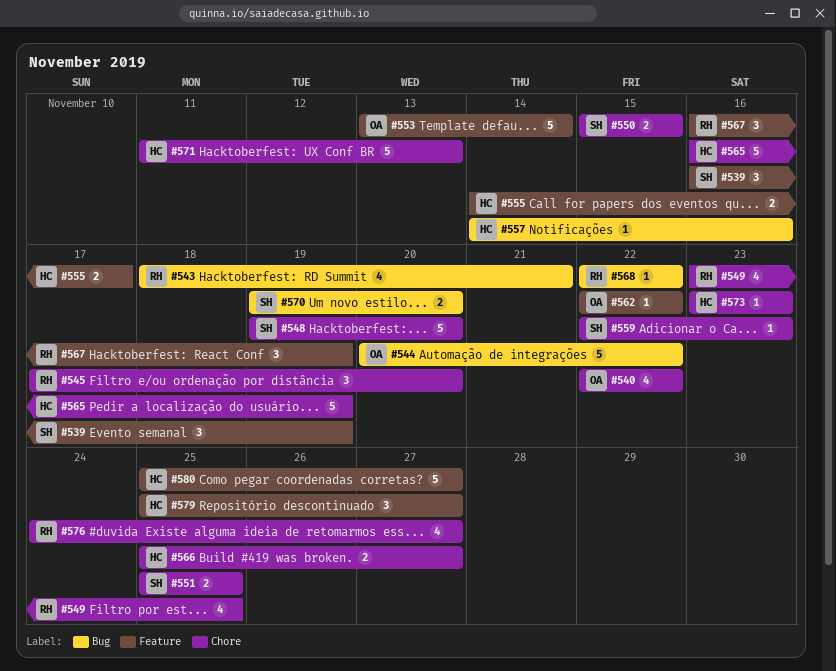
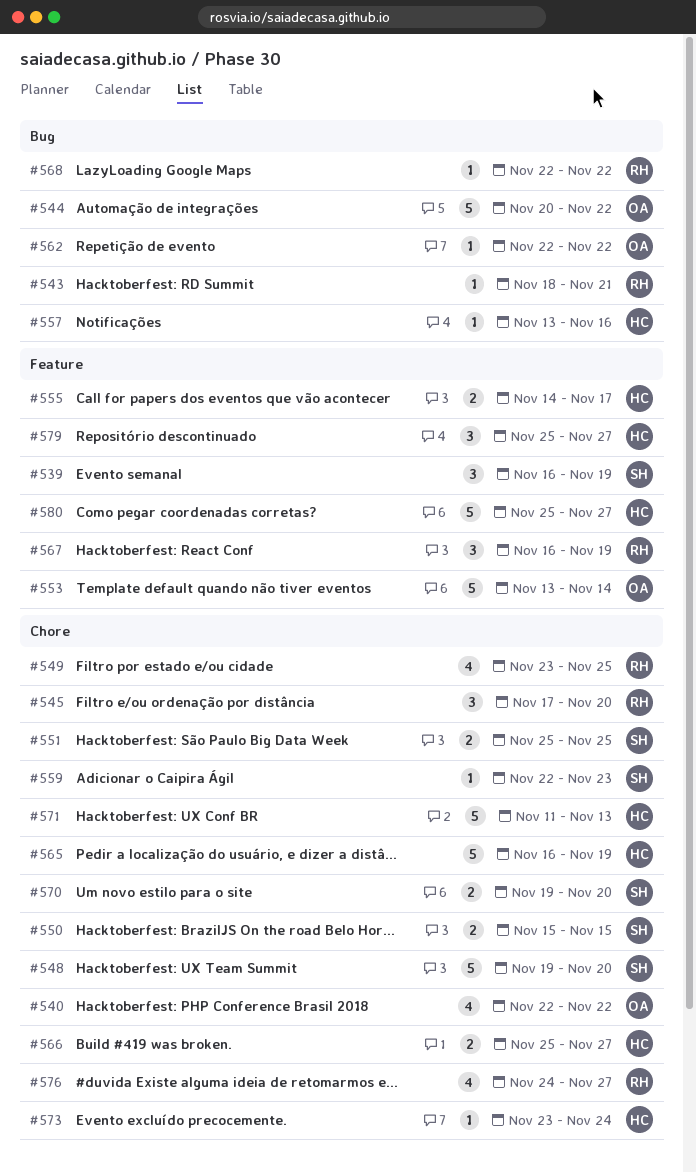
#543, estimate: 4 -> 1
#557, start: Nov 14 -> Nov 13
#562, label: Feature -> Bug
#570, label: Bug -> Chore
#573, due: Nov 23 -> Nov 24

